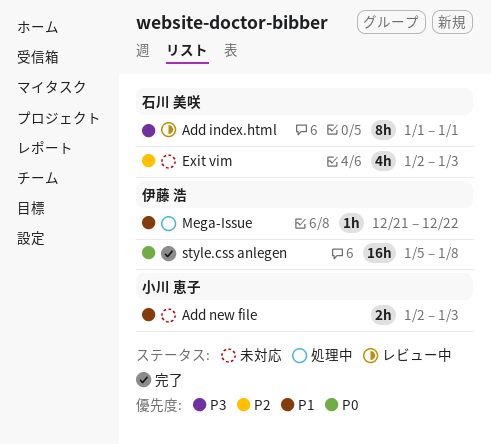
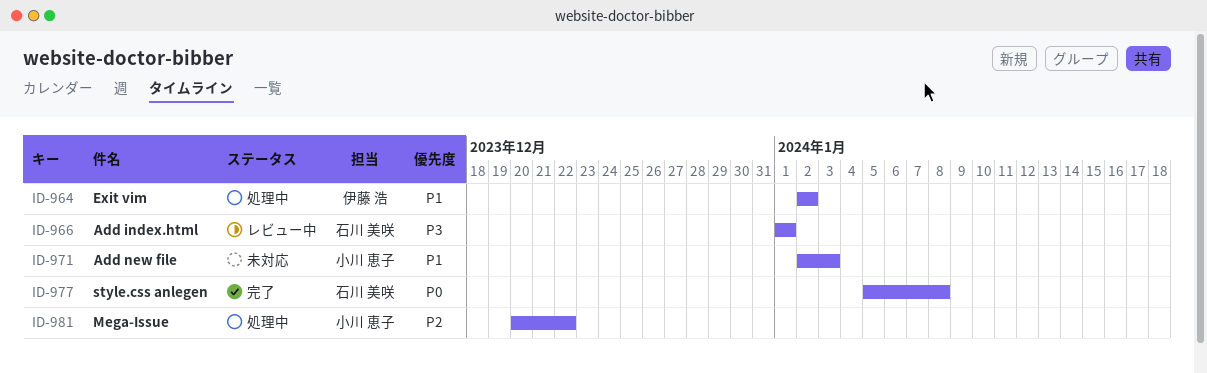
Exit vim, status: 未対応 -> 処理中
Exit vim, owner: 石川 美咲 -> 伊藤 浩
Exit vim, priority: P2 -> P1
Exit vim, due: Jan 3 -> Jan 2
Mega-Issue, owner: 伊藤 浩 -> 小川 恵子
Mega-Issue, priority: P1 -> P2
Mega-Issue, start: Dec 21 -> Dec 20
style.css anlegen, owner: 伊藤 浩 -> 石川 美咲

